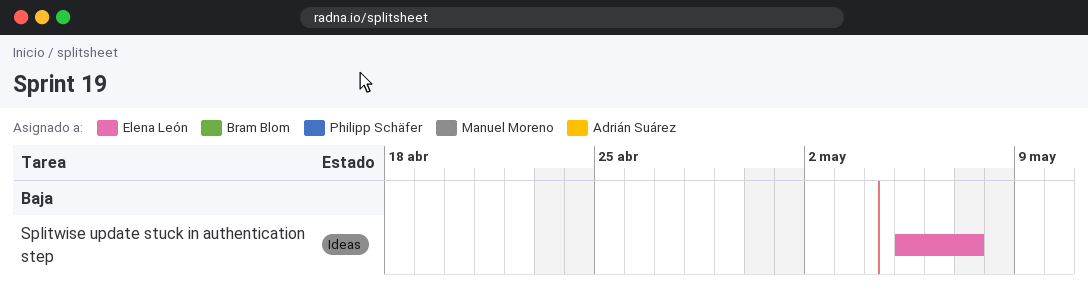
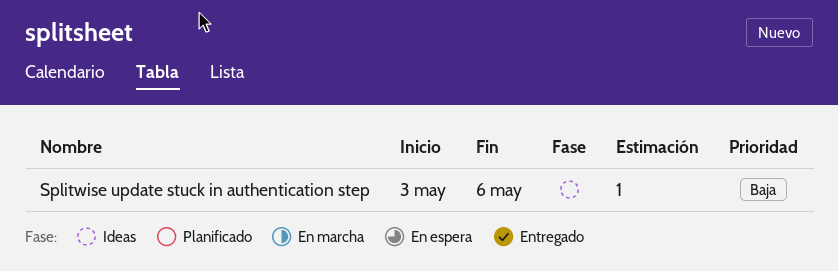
Splitwise update stuck in authentication step, start: May 5 -> May 3
Splitwise update stuck in authentication step, due: May 7 -> May 6

